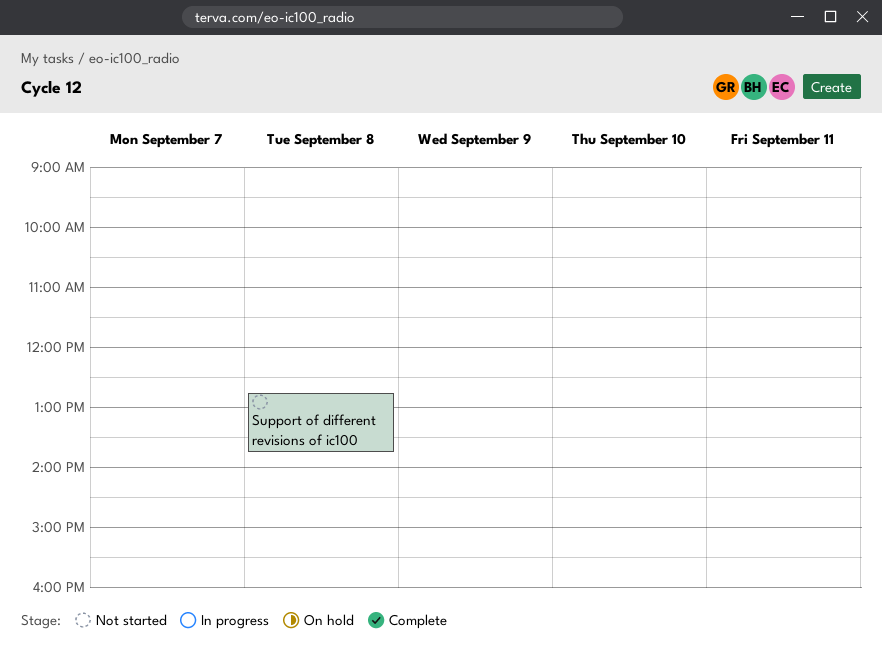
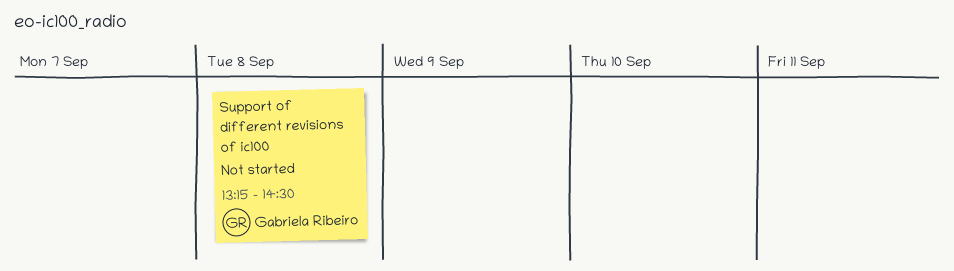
Support of different revisions of ic100, begins: 12:45 -> 13:15
Support of different revisions of ic100, ends: 13:45 -> 14:30

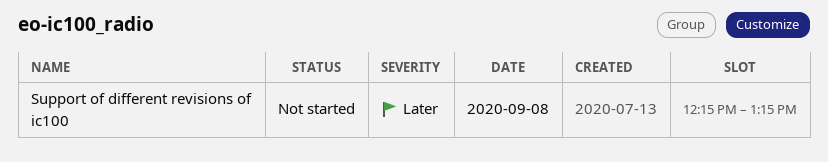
Support of different revisions of ic100, begins: 13:15 -> 12:15
Support of different revisions of ic100, ends: 14:30 -> 13:15

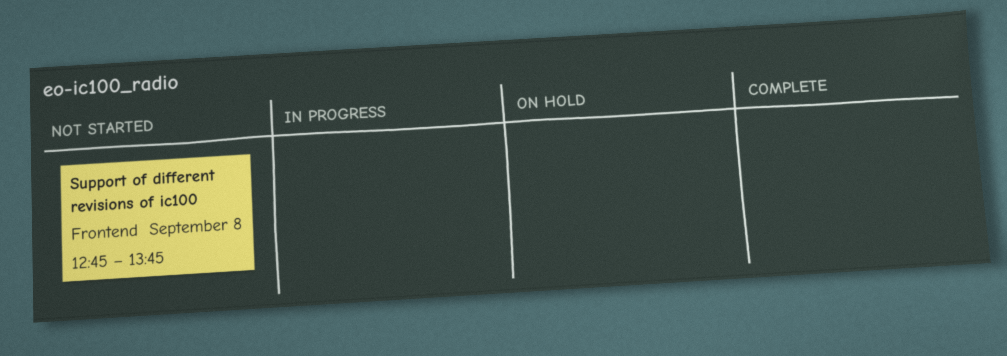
Support of different revisions of ic100, begins: 12:15 -> 12:45
Support of different revisions of ic100, ends: 13:15 -> 13:45

